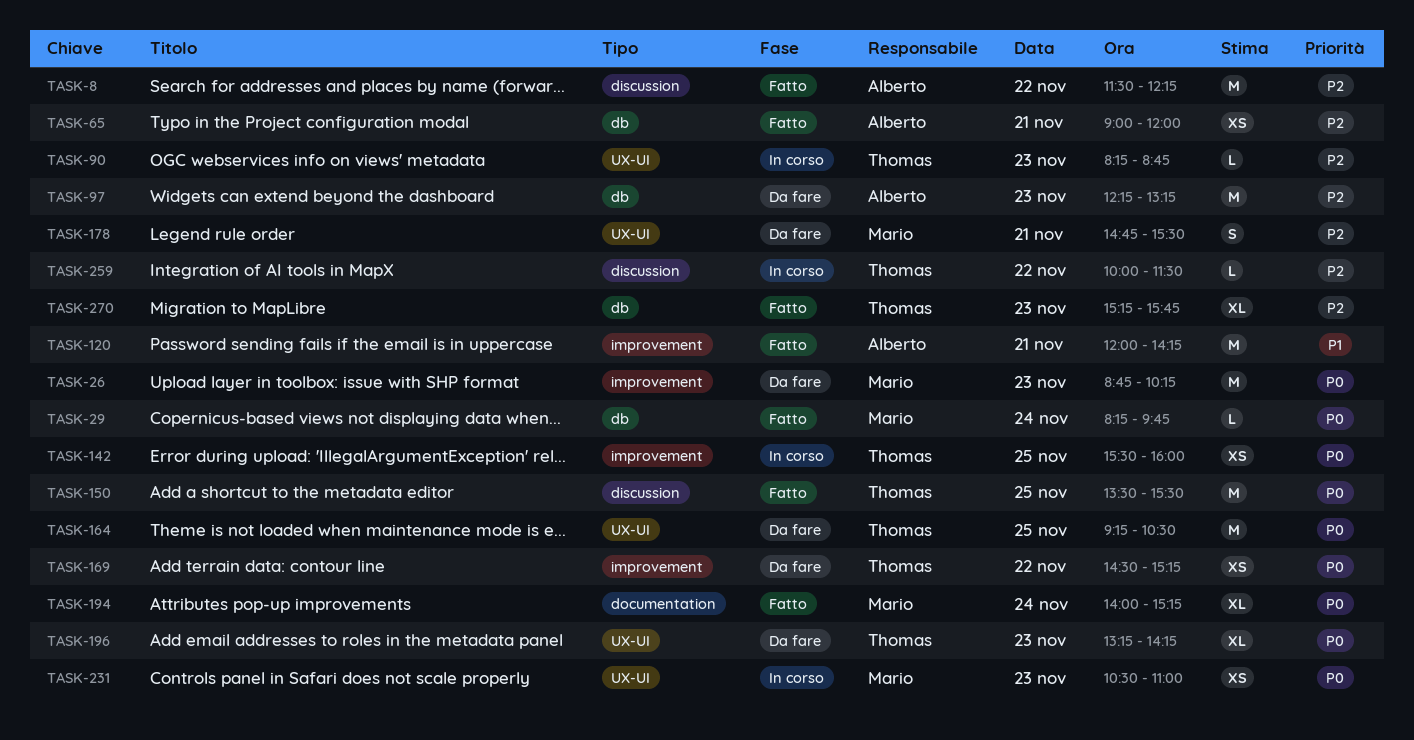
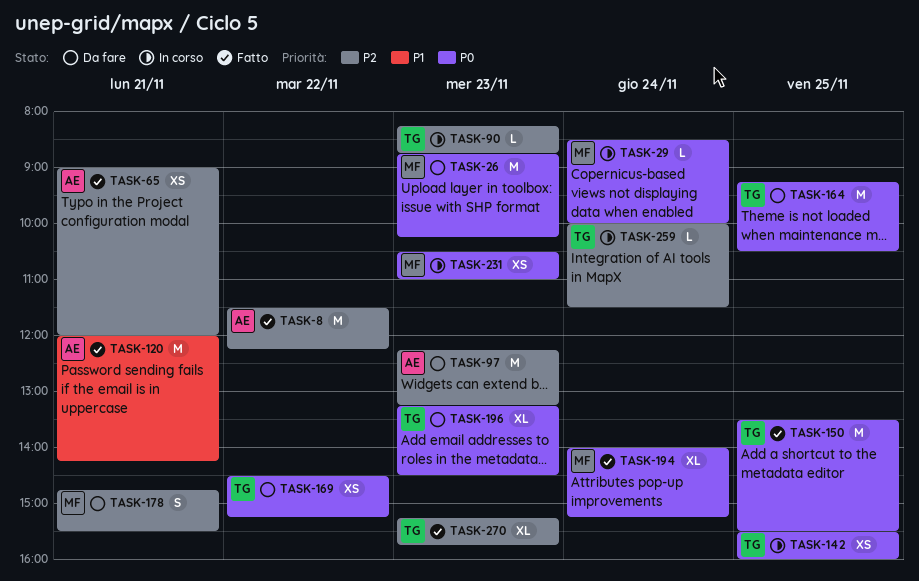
TASK-29, status: Fatto -> In corso
TASK-29, begins: 08:15 -> 08:30
TASK-29, ends: 09:45 -> 10:00
TASK-196, ends: 14:15 -> 14:30
TASK-259, day: Nov 22 -> Nov 24

